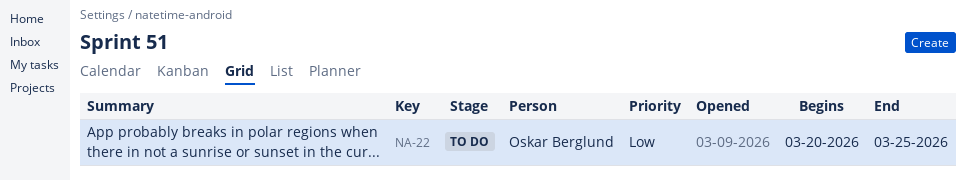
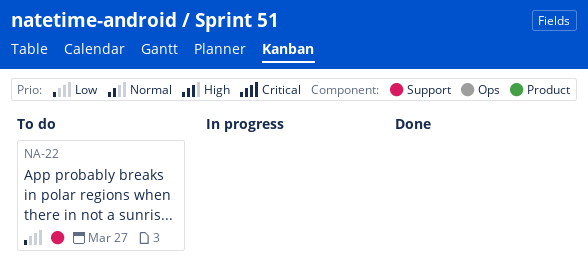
NA-22, due: Mar 25 -> Mar 27

